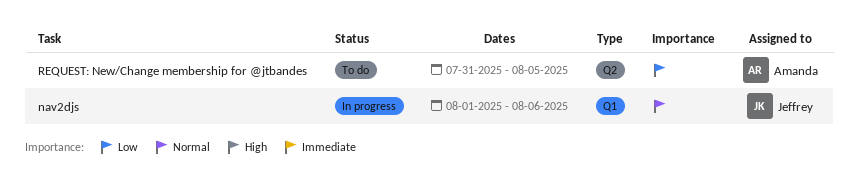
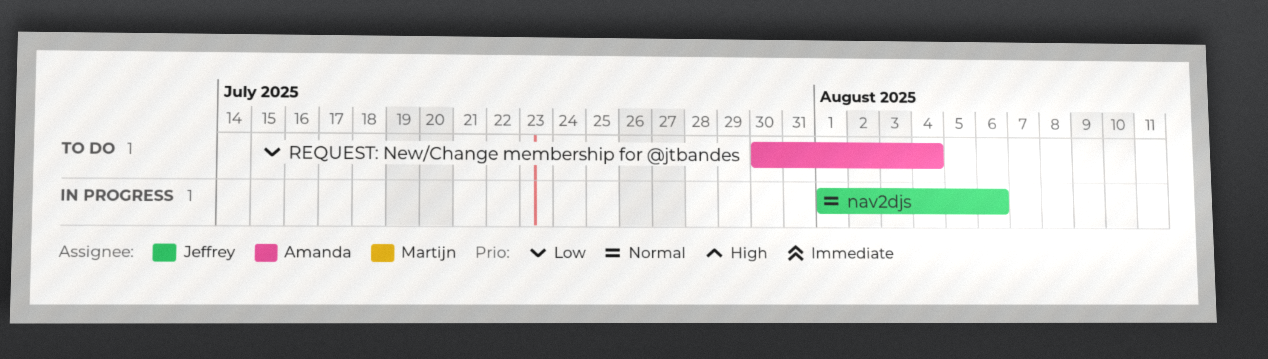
REQUEST: New/Change membership for @jtbandes, start: Jul 31 -> Jul 30
REQUEST: New/Change membership for @jtbandes, due: Aug 5 -> Aug 4

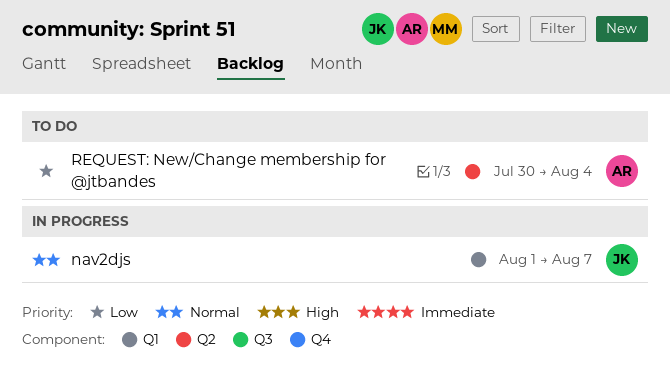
nav2djs, due: Aug 6 -> Aug 7

